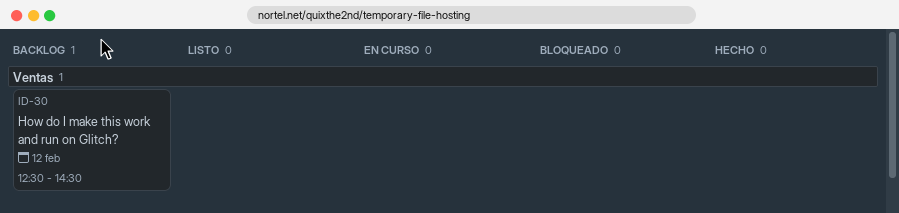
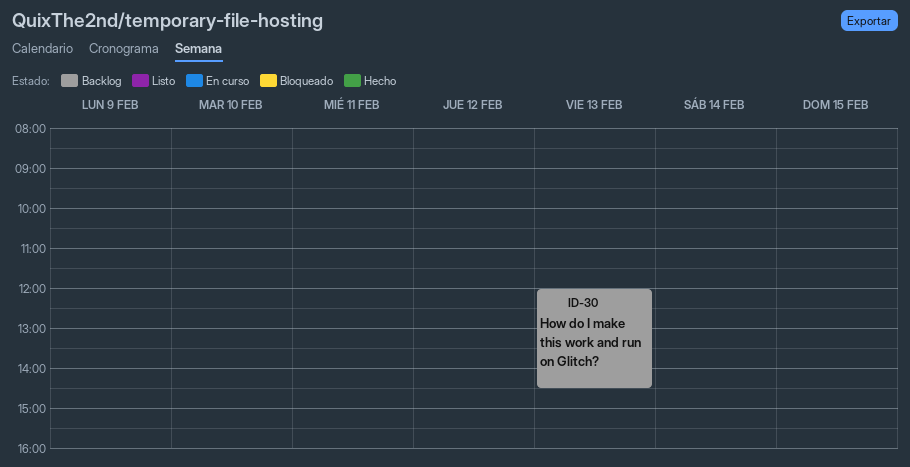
ID-30, day: Feb 12 -> Feb 13
ID-30, begins: 12:30 -> 12:00

